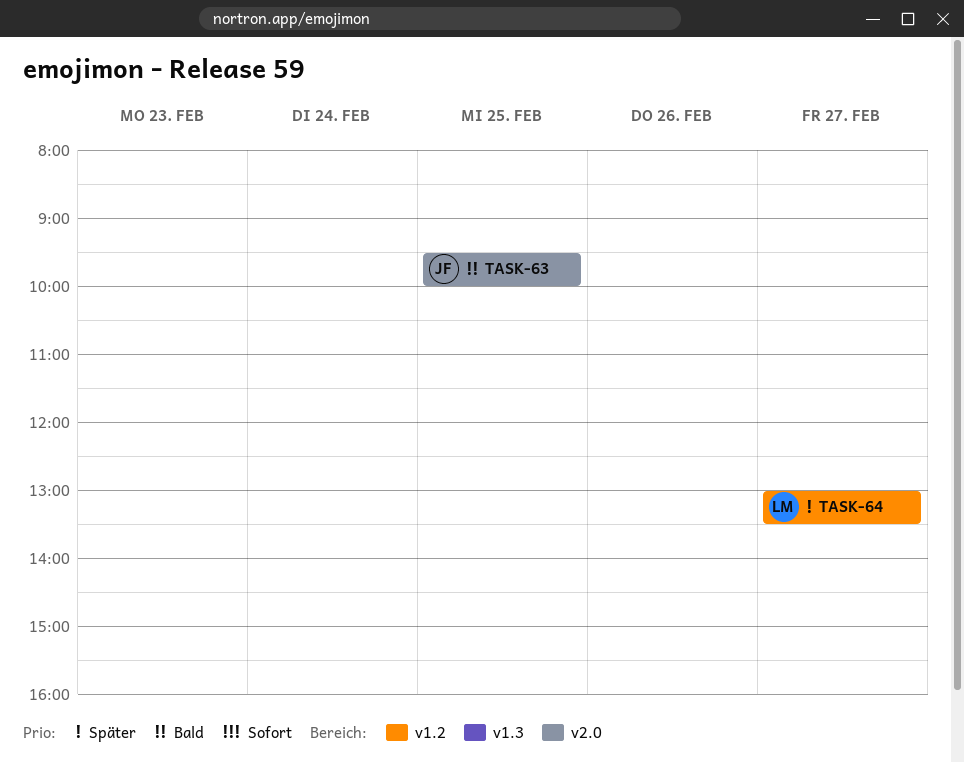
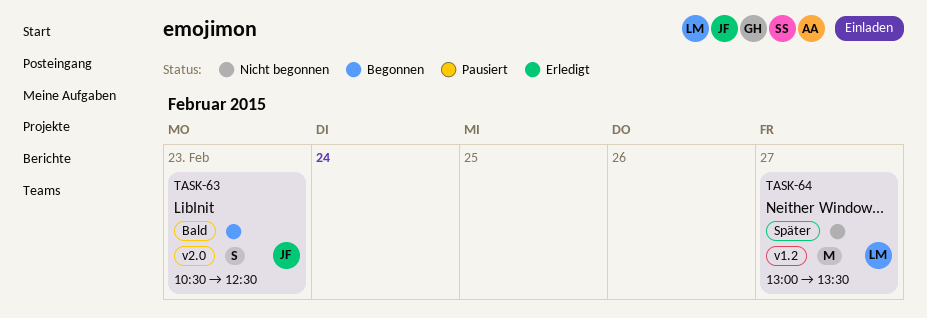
TASK-63, day: Feb 25 -> Feb 23
TASK-63, begins: 09:30 -> 10:30
TASK-63, ends: 10:00 -> 12:30

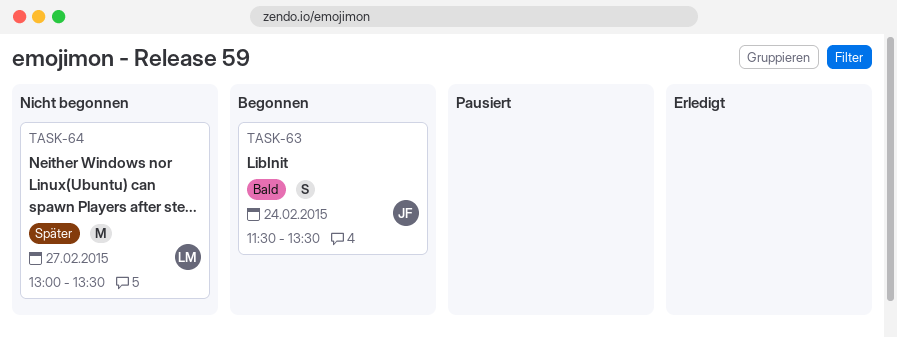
TASK-63, day: Feb 23 -> Feb 24
TASK-63, begins: 10:30 -> 11:30
TASK-63, ends: 12:30 -> 13:30

